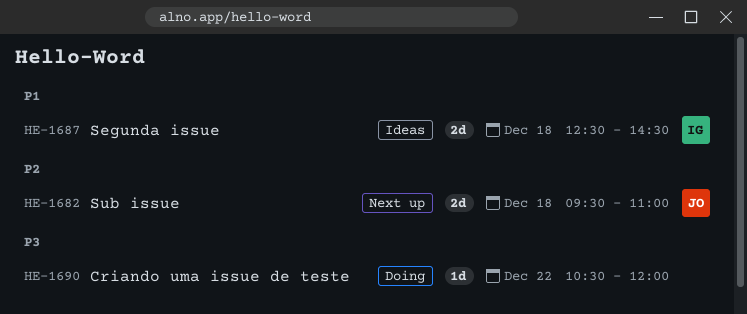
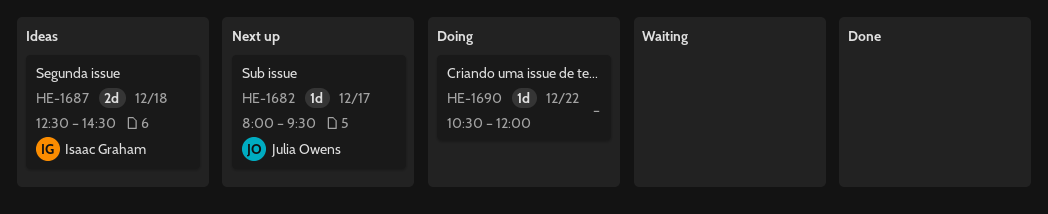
HE-1682, estimate: 2d -> 1d
HE-1682, day: Dec 18 -> Dec 17
HE-1682, begins: 09:30 -> 08:00
HE-1682, ends: 11:00 -> 09:30

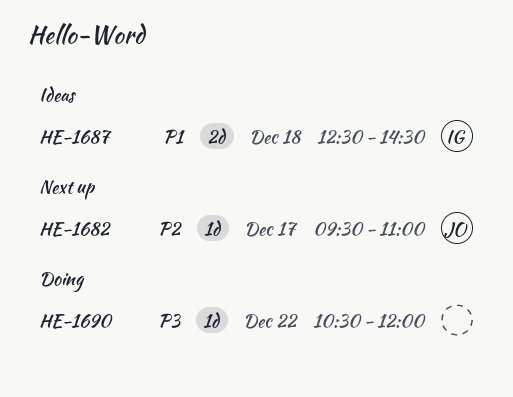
HE-1682, begins: 08:00 -> 09:30
HE-1682, ends: 09:30 -> 11:00

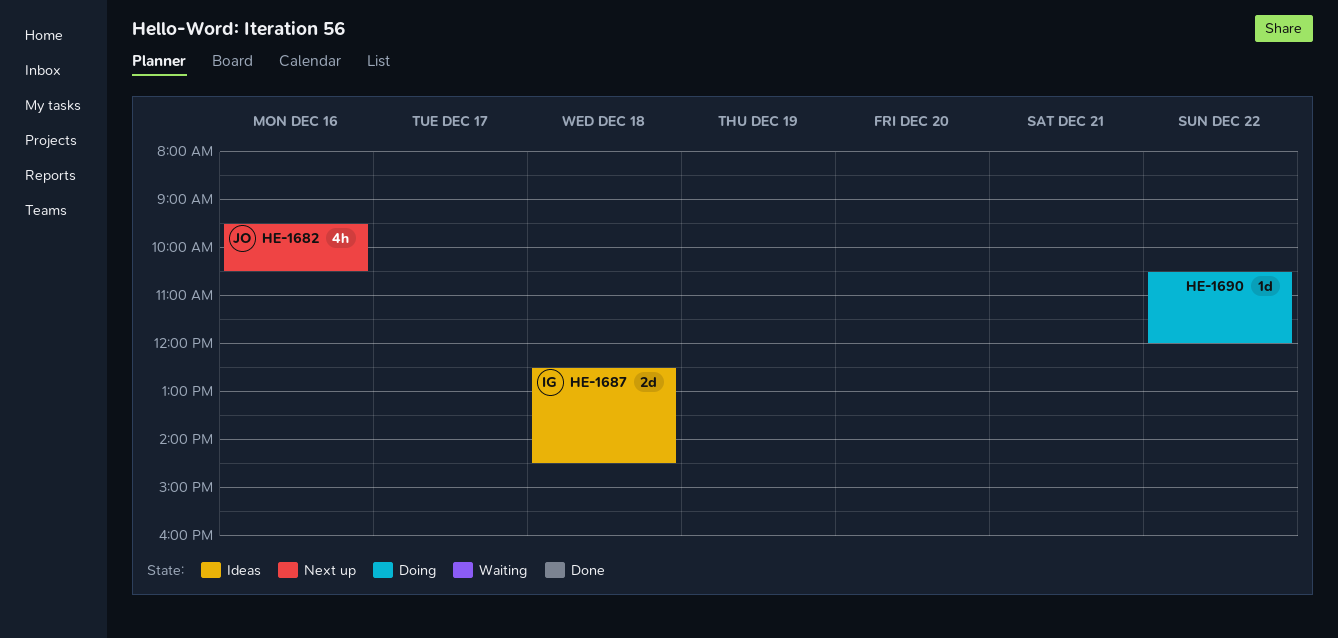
HE-1682, estimate: 1d -> 4h
HE-1682, day: Dec 17 -> Dec 16
HE-1682, ends: 11:00 -> 10:30

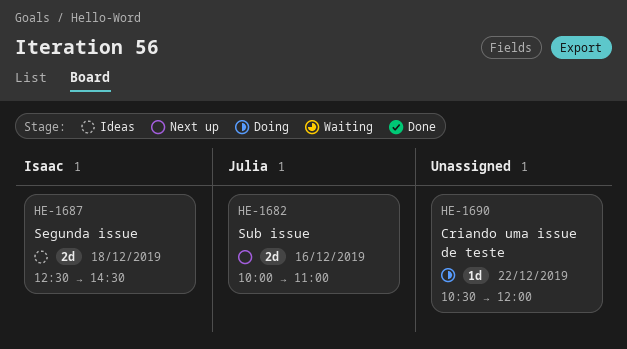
HE-1682, estimate: 4h -> 2d
HE-1682, begins: 09:30 -> 10:00
HE-1682, ends: 10:30 -> 11:00

